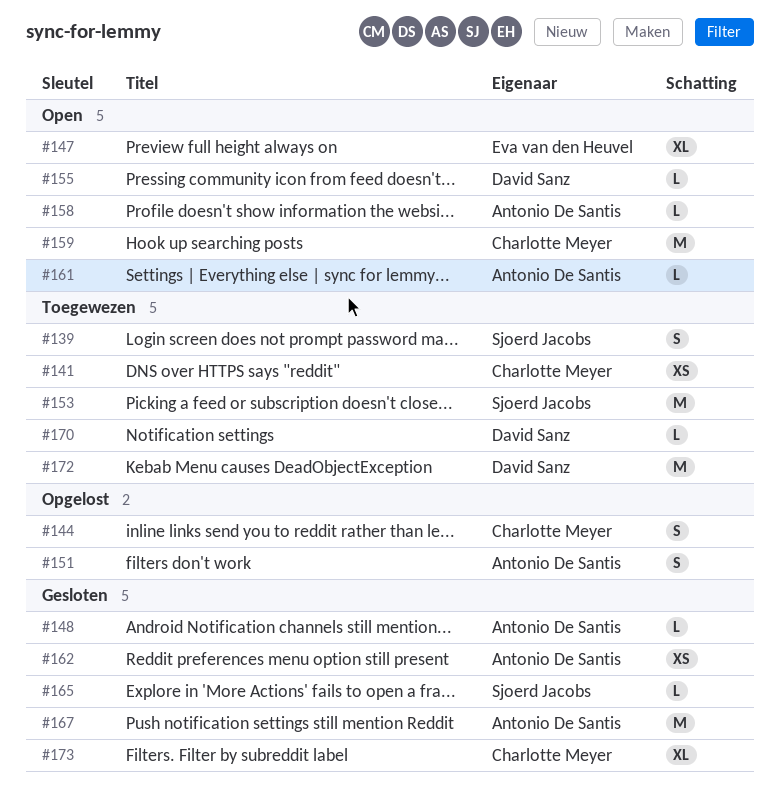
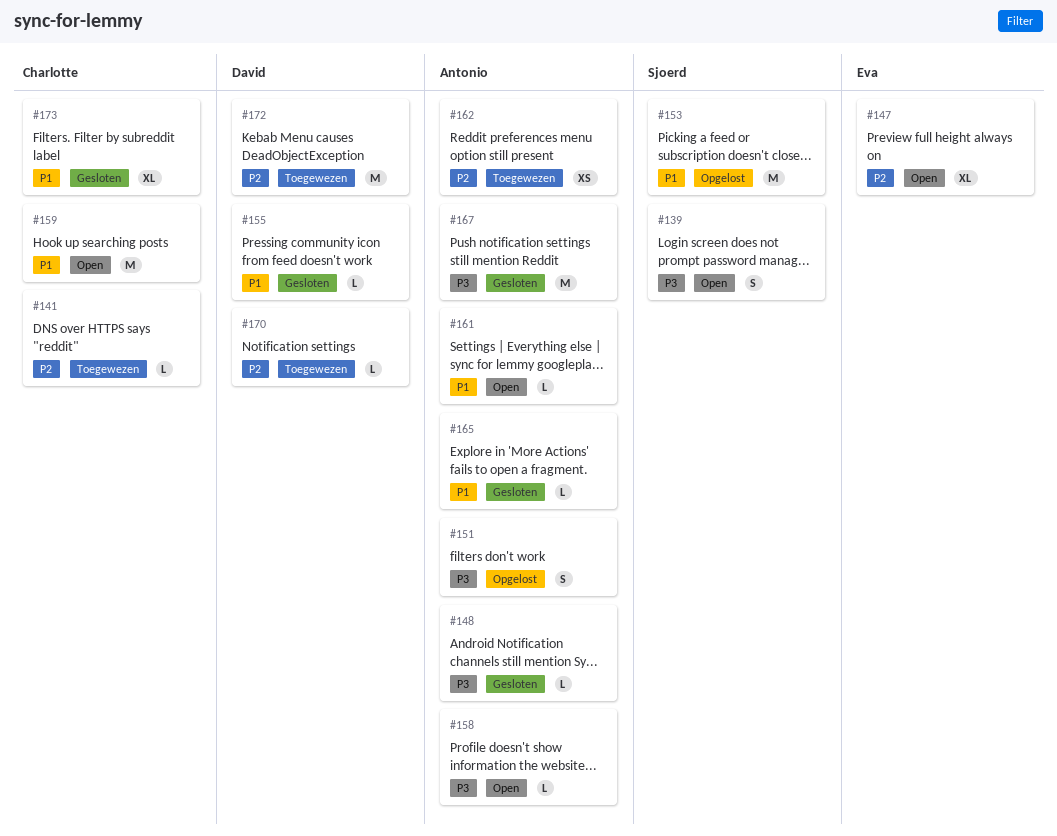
#139, status: Toegewezen -> Open
#141, estimate: XS -> L
#144: present -> none
#153, status: Toegewezen -> Opgelost
#155, status: Open -> Gesloten
#162, status: Gesloten -> Toegewezen
#165, owner: Sjoerd Jacobs -> Antonio De Santis

